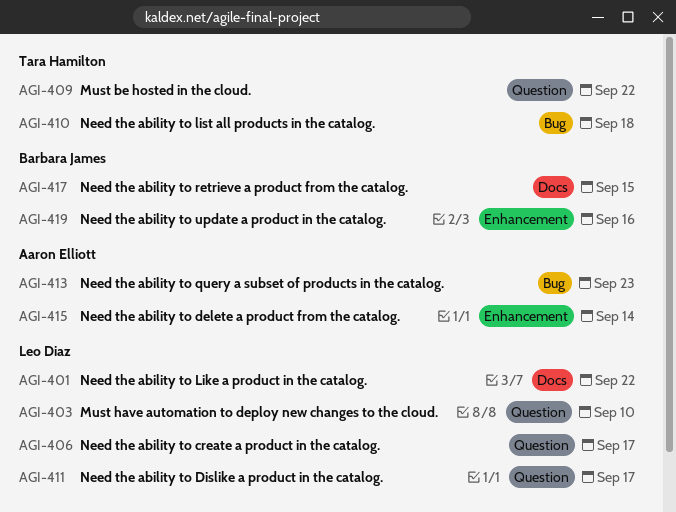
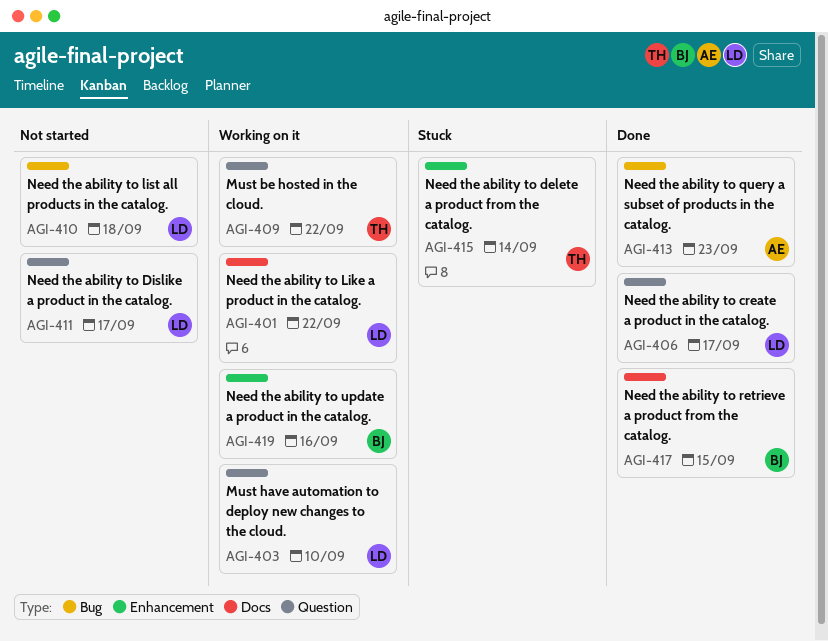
AGI-410, owner: Tara Hamilton -> Leo Diaz
AGI-415, owner: Aaron Elliott -> Tara Hamilton

